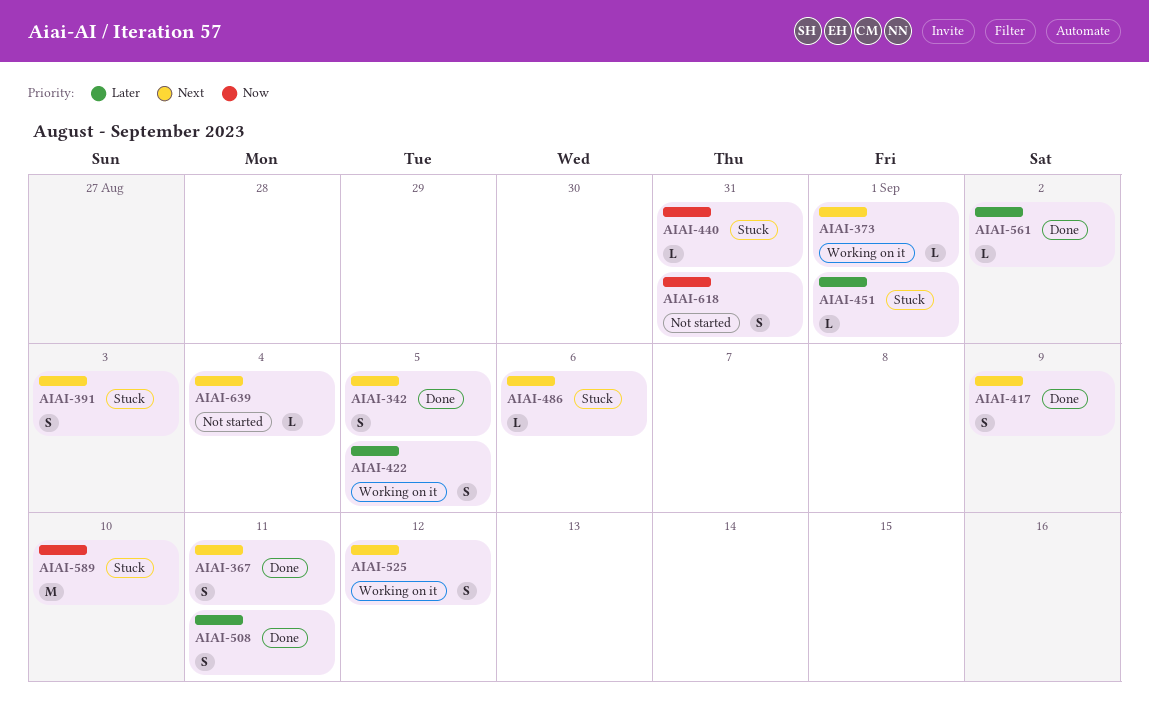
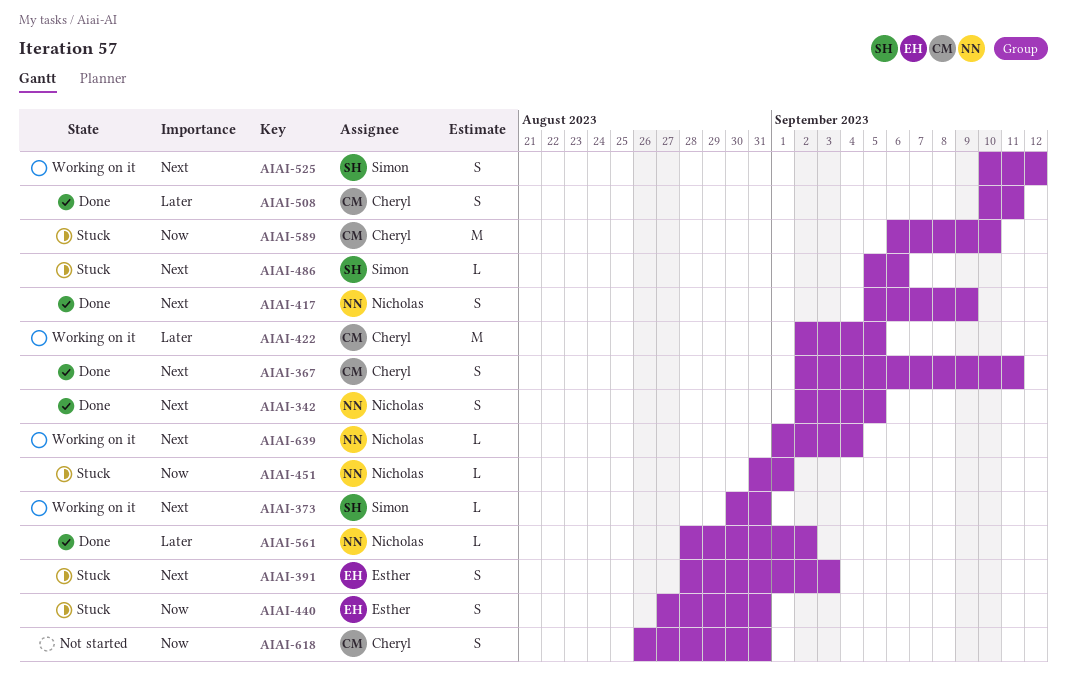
AIAI-373, due: Sep 1 -> Aug 31
AIAI-422, estimate: S -> M
AIAI-440, estimate: L -> S
AIAI-451, priority: Later -> Now
AIAI-639, status: Not started -> Working on it

